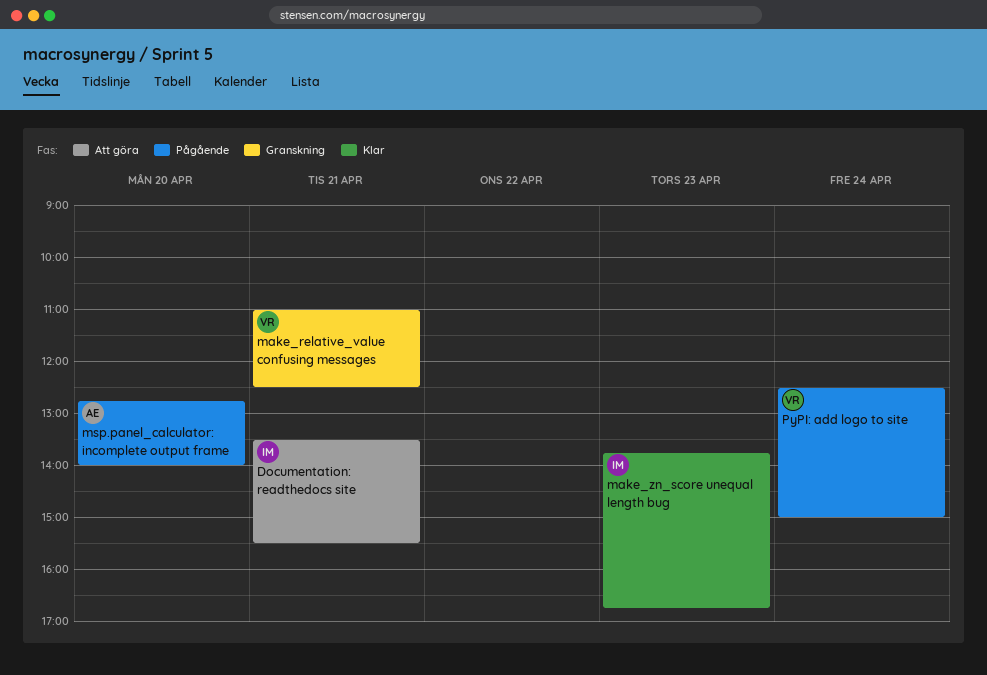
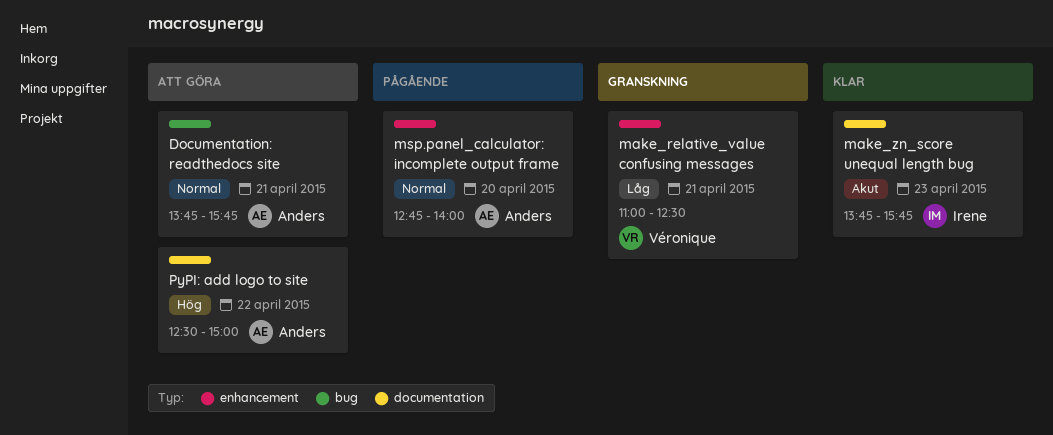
Documentation: readthedocs site, owner: Irene -> Anders
Documentation: readthedocs site, begins: 13:30 -> 13:45
Documentation: readthedocs site, ends: 15:30 -> 15:45
make_zn_score unequal length bug, ends: 16:45 -> 15:45
PyPI: add logo to site, status: Pågående -> Att göra
PyPI: add logo to site, owner: Véronique -> Anders
PyPI: add logo to site, day: Apr 24 -> Apr 22

